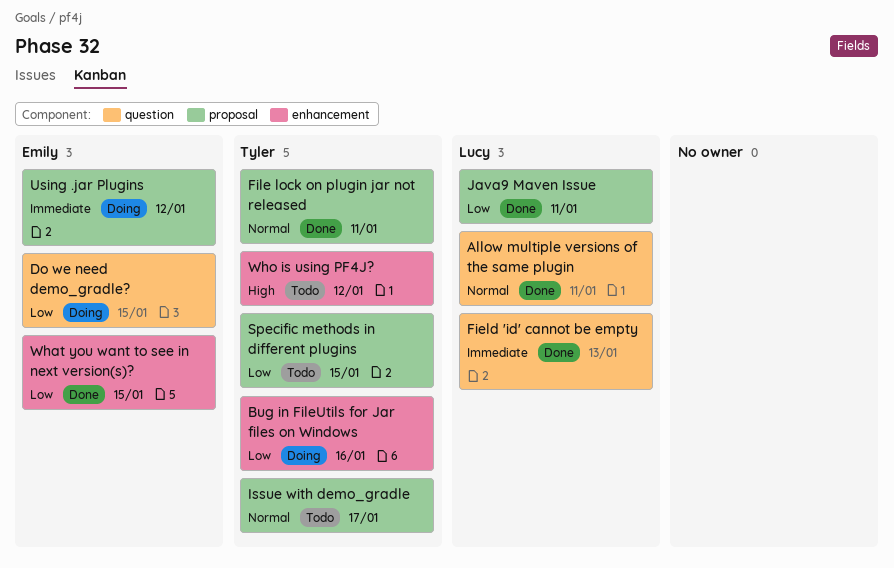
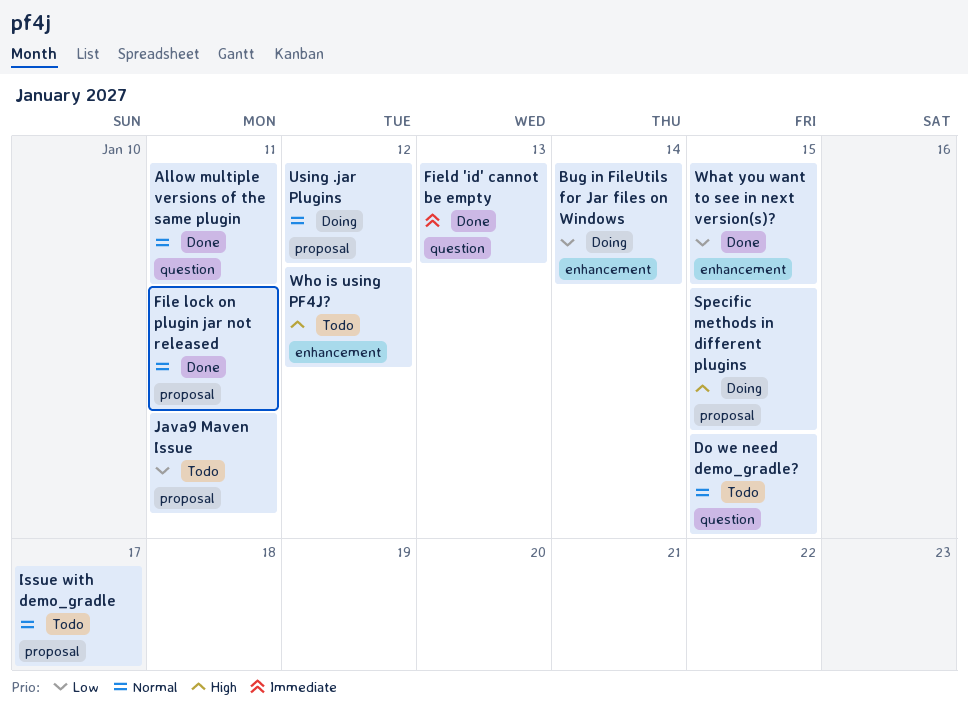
Bug in FileUtils for Jar files on Windows, due: Jan 16 -> Jan 14
Do we need demo_gradle?, status: Doing -> Todo
Do we need demo_gradle?, priority: Low -> Normal
Java9 Maven Issue, status: Done -> Todo
Specific methods in different plugins, status: Todo -> Doing
Specific methods in different plugins, priority: Low -> High
Using .jar Plugins, priority: Immediate -> Normal

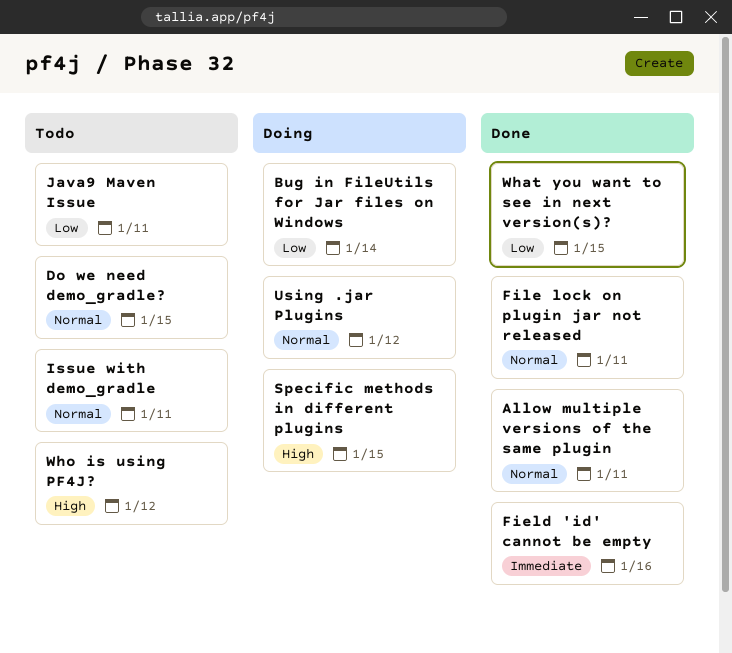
Field 'id' cannot be empty, due: Jan 13 -> Jan 16
Issue with demo_gradle, due: Jan 17 -> Jan 11

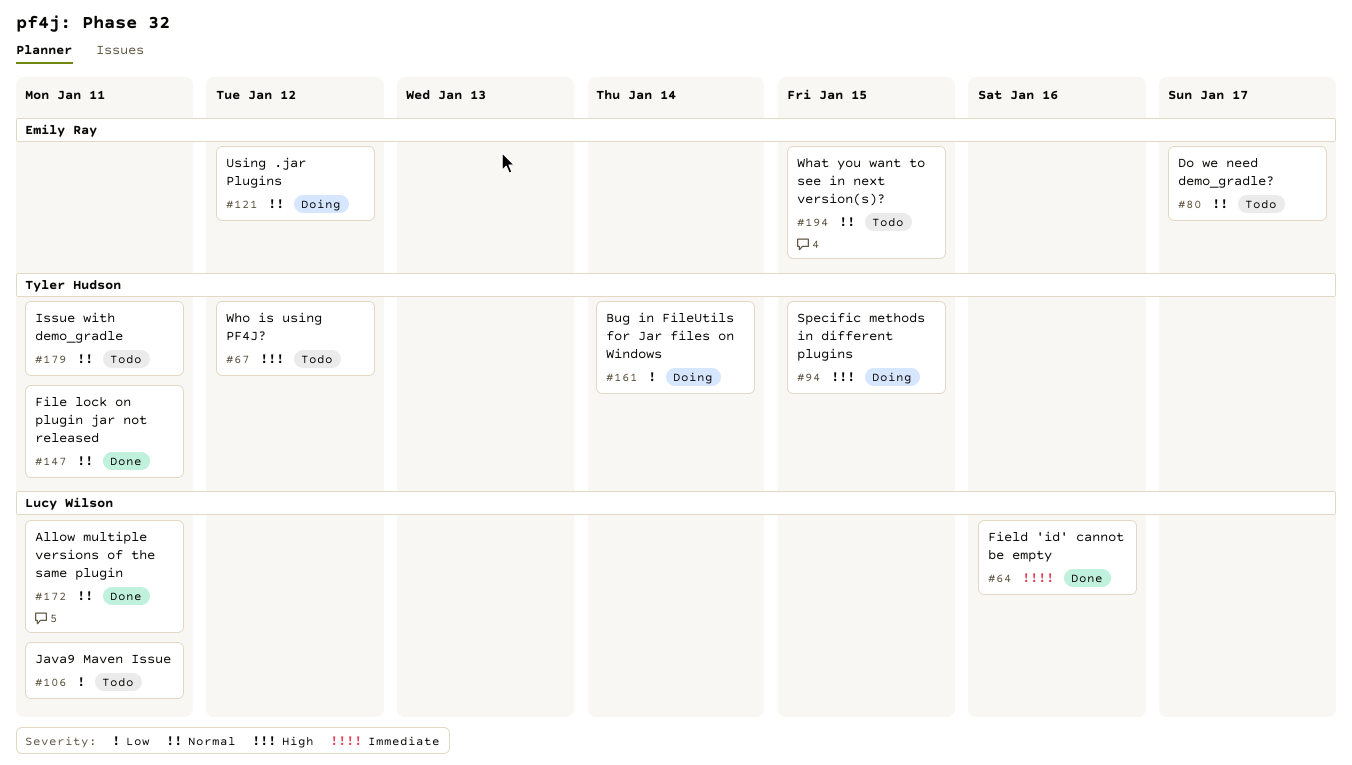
Do we need demo_gradle?, due: Jan 15 -> Jan 17
What you want to see in next version(s)?, status: Done -> Todo
What you want to see in next version(s)?, priority: Low -> Normal

